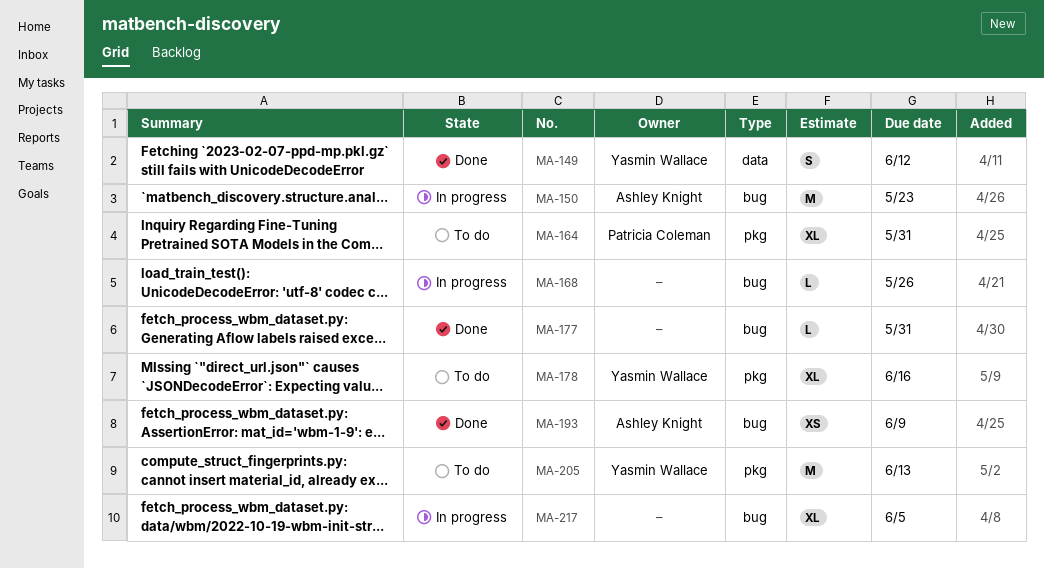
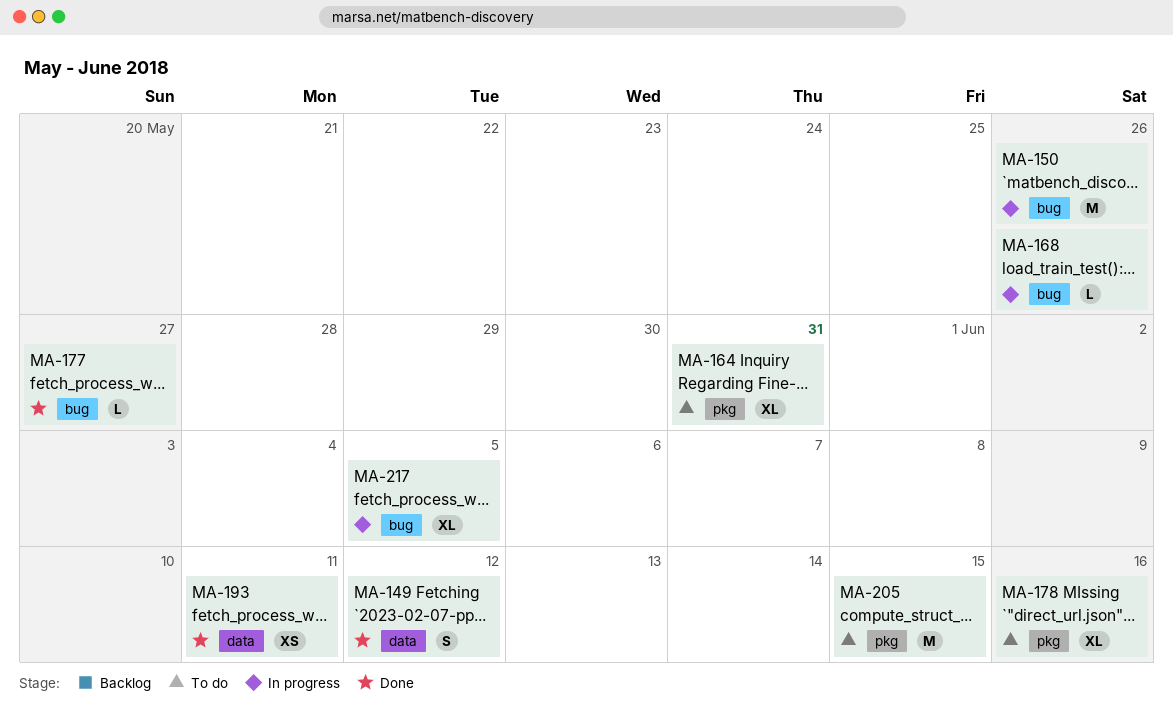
MA-150, due: May 23 -> May 26
MA-177, due: May 31 -> May 27
MA-193, label: bug -> data
MA-193, due: Jun 9 -> Jun 11
MA-205, due: Jun 13 -> Jun 15

